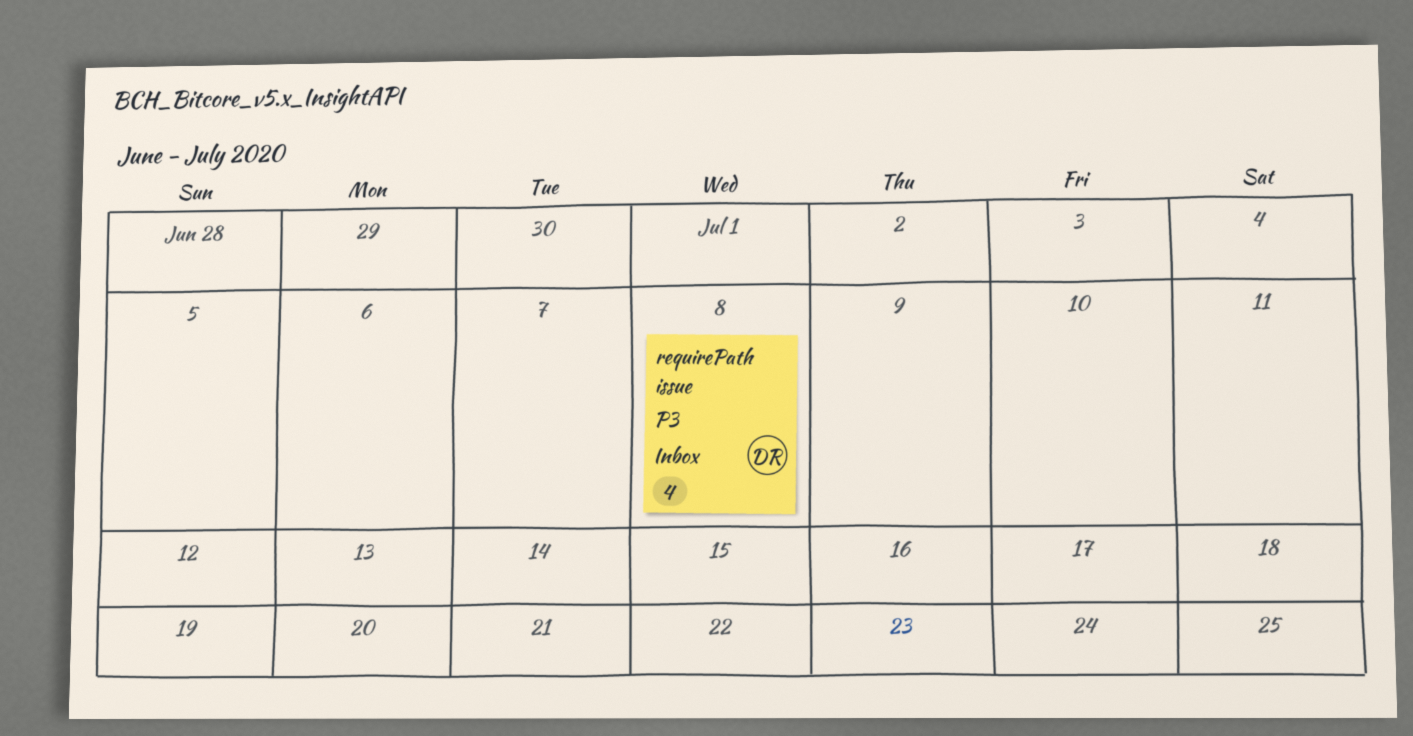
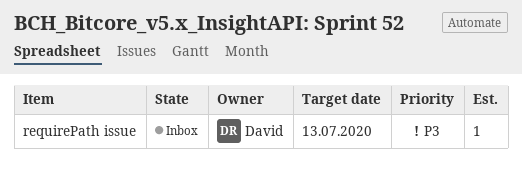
requirePath issue, estimate: 4 -> 1
requirePath issue, due: Jul 8 -> Jul 13

